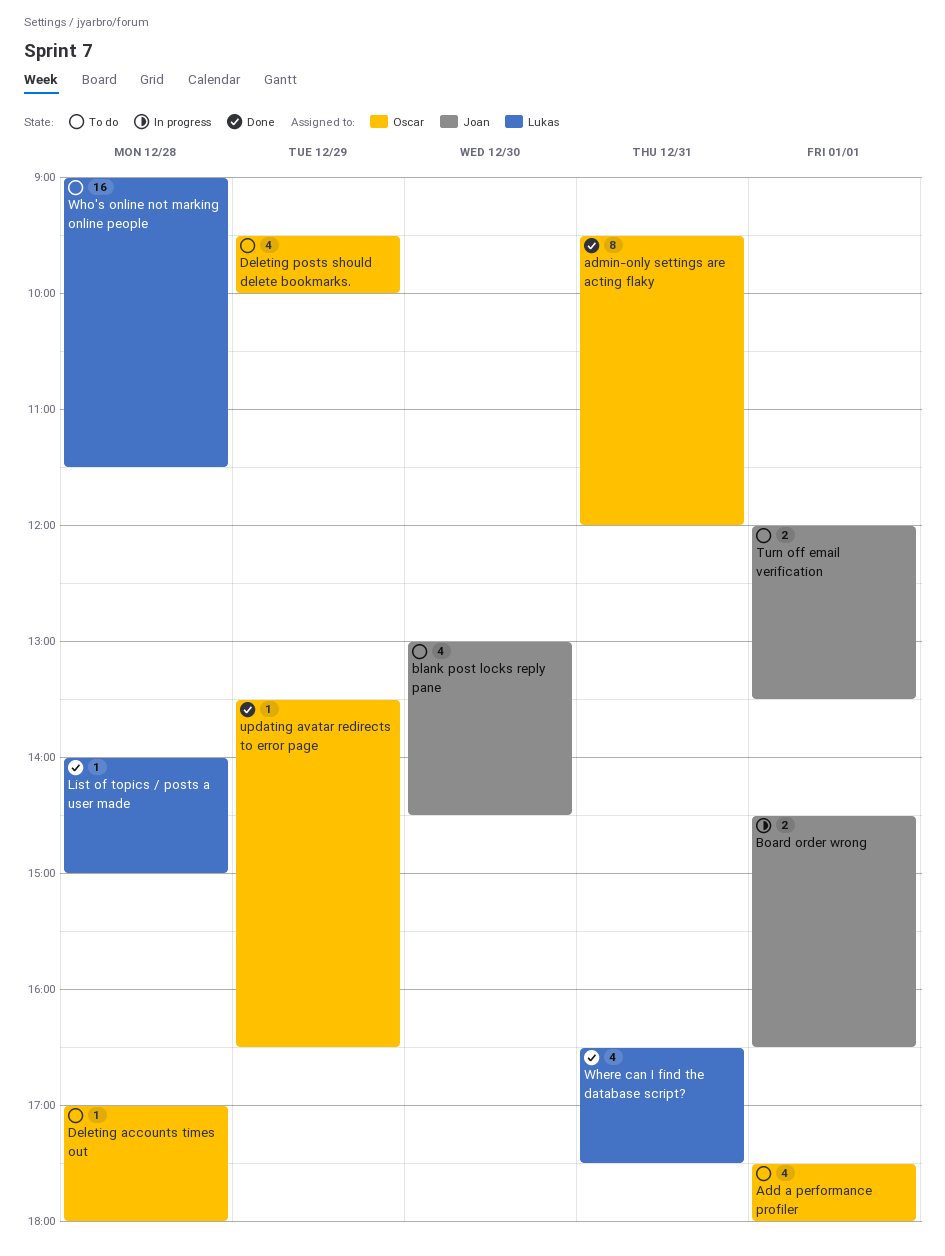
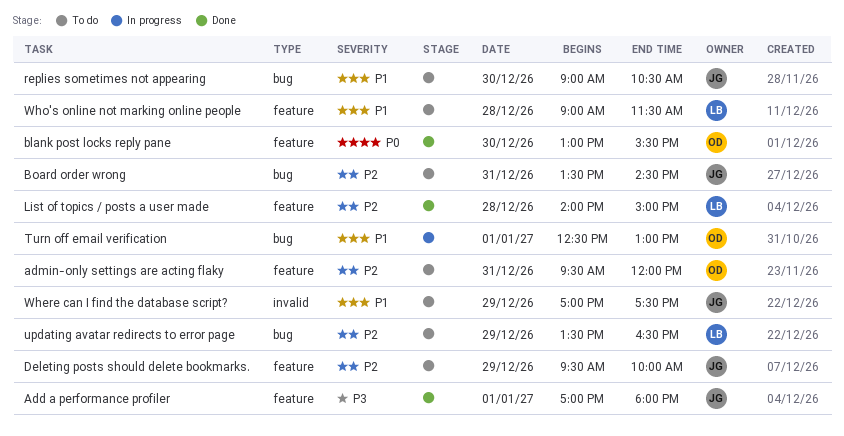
Add a performance profiler, status: To do -> Done
Add a performance profiler, owner: Oscar -> Joan
Add a performance profiler, begins: 17:30 -> 17:00
admin-only settings are acting flaky, status: Done -> To do
blank post locks reply pane, status: To do -> Done
blank post locks reply pane, owner: Joan -> Oscar
blank post locks reply pane, ends: 14:30 -> 15:30
Board order wrong, status: In progress -> To do
Board order wrong, day: Jan 1 -> Dec 31
Board order wrong, begins: 14:30 -> 13:30
Board order wrong, ends: 16:30 -> 14:30
Deleting accounts times out: present -> none
Deleting posts should delete bookmarks., owner: Oscar -> Joan
replies sometimes not appearing: none -> present
Turn off email verification, status: To do -> In progress
Turn off email verification, owner: Joan -> Oscar
Turn off email verification, begins: 12:00 -> 12:30
Turn off email verification, ends: 13:30 -> 13:00
updating avatar redirects to error page, status: Done -> To do
updating avatar redirects to error page, owner: Oscar -> Lukas
Where can I find the database script?, status: Done -> To do
Where can I find the database script?, owner: Lukas -> Joan
Where can I find the database script?, day: Dec 31 -> Dec 29
Where can I find the database script?, begins: 16:30 -> 17:00

